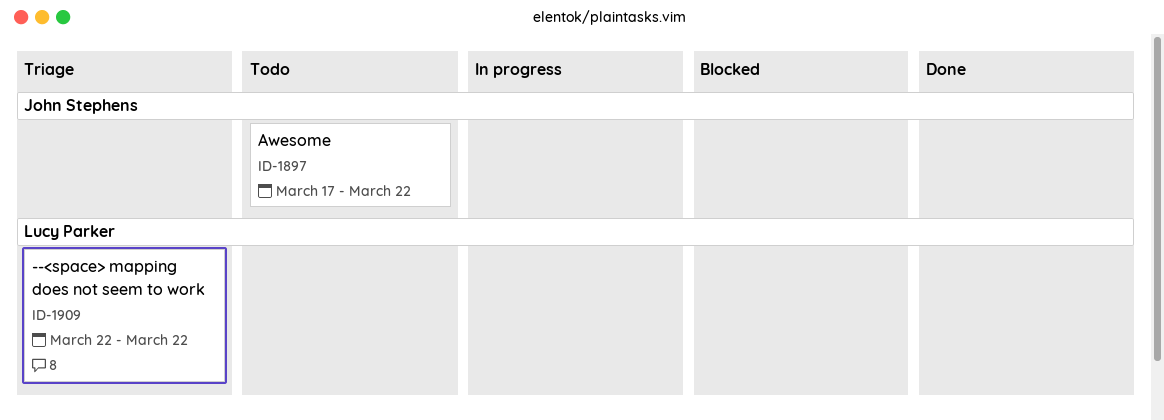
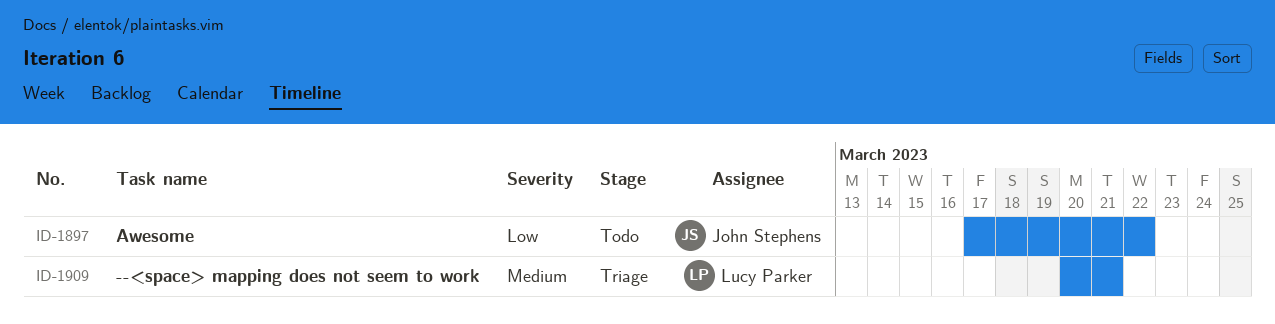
ID-1909, start: Mar 22 -> Mar 20
ID-1909, due: Mar 22 -> Mar 21

